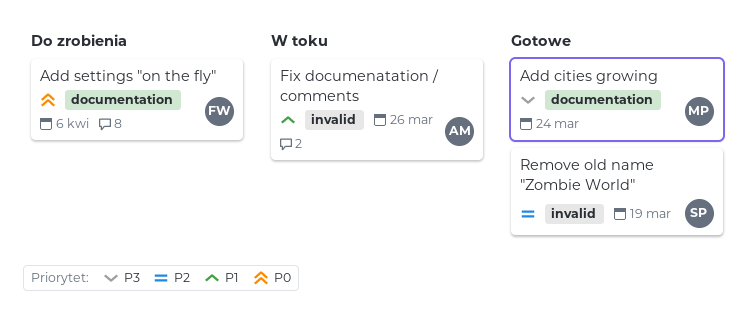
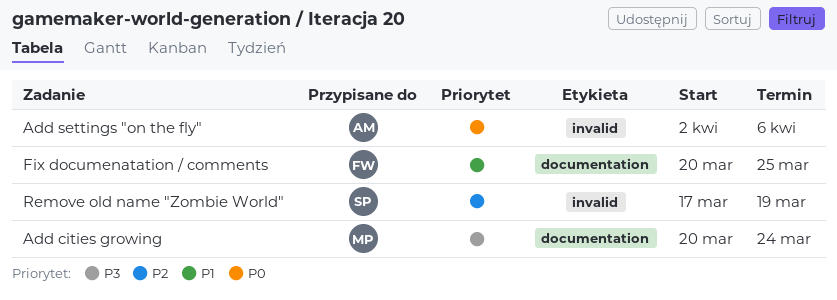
Add settings "on the fly", owner: FW -> AM
Add settings "on the fly", label: documentation -> invalid
Fix documenatation / comments, owner: AM -> FW
Fix documenatation / comments, label: invalid -> documentation
Fix documenatation / comments, due: Mar 26 -> Mar 25

